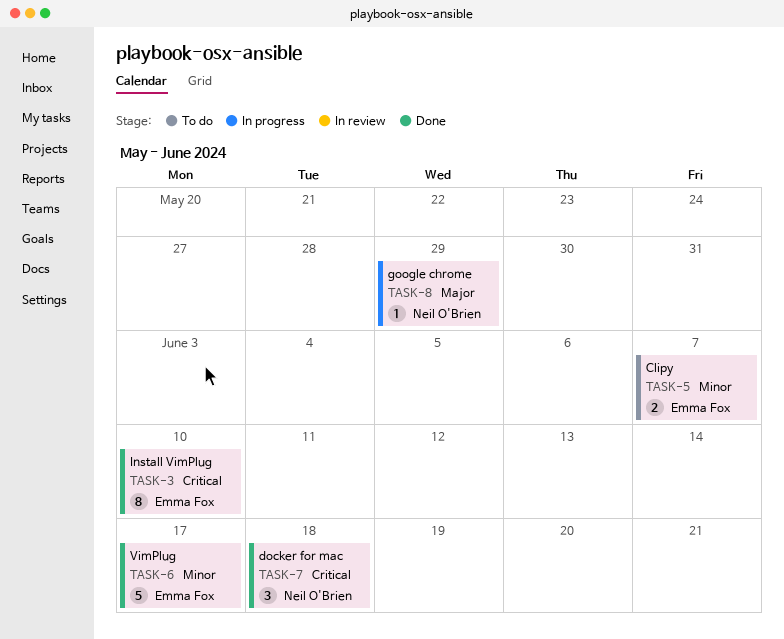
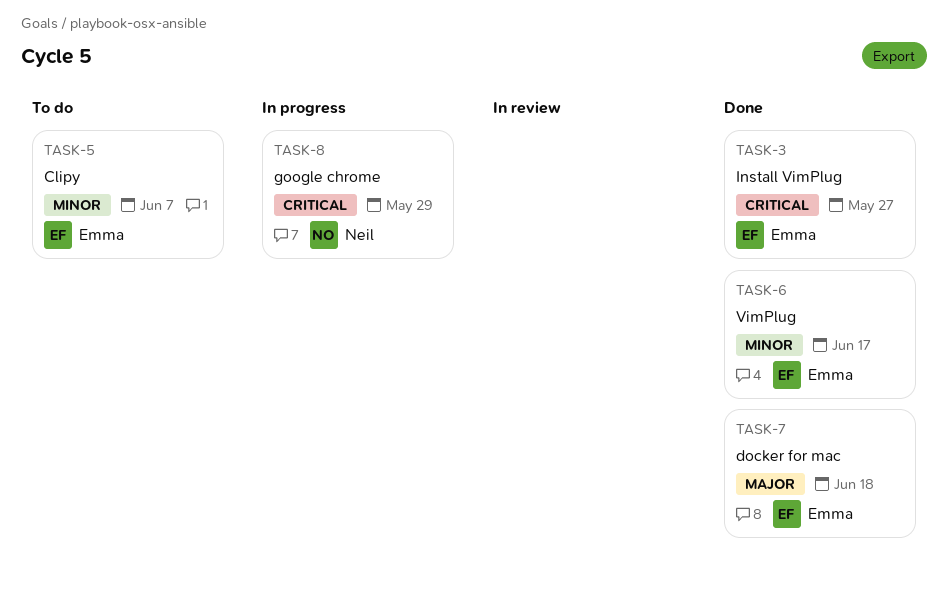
TASK-3, due: Jun 10 -> May 27
TASK-7, owner: Neil O'Brien -> Emma Fox
TASK-7, priority: Critical -> Major
TASK-8, priority: Major -> Critical

